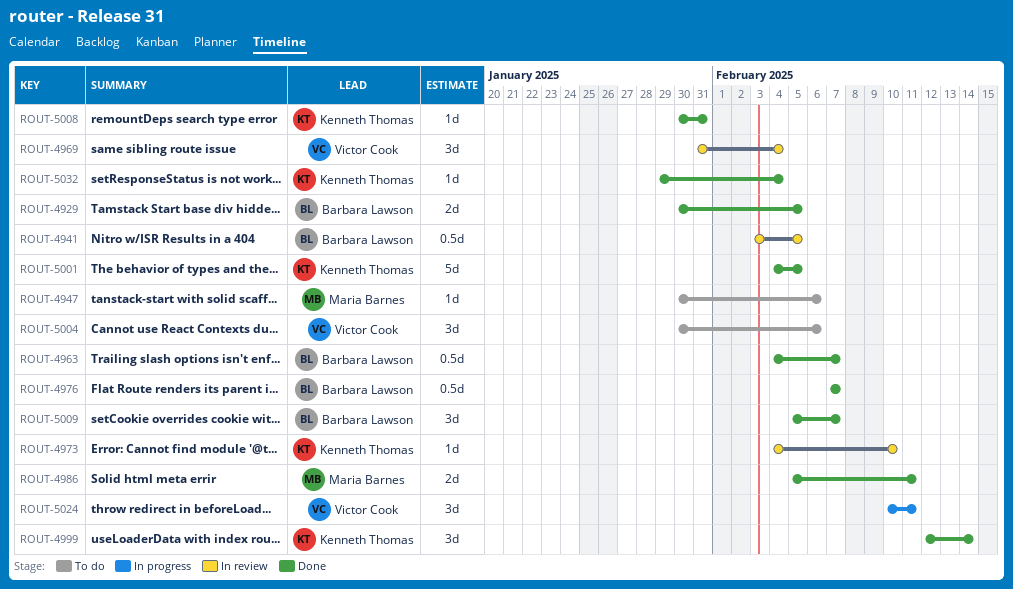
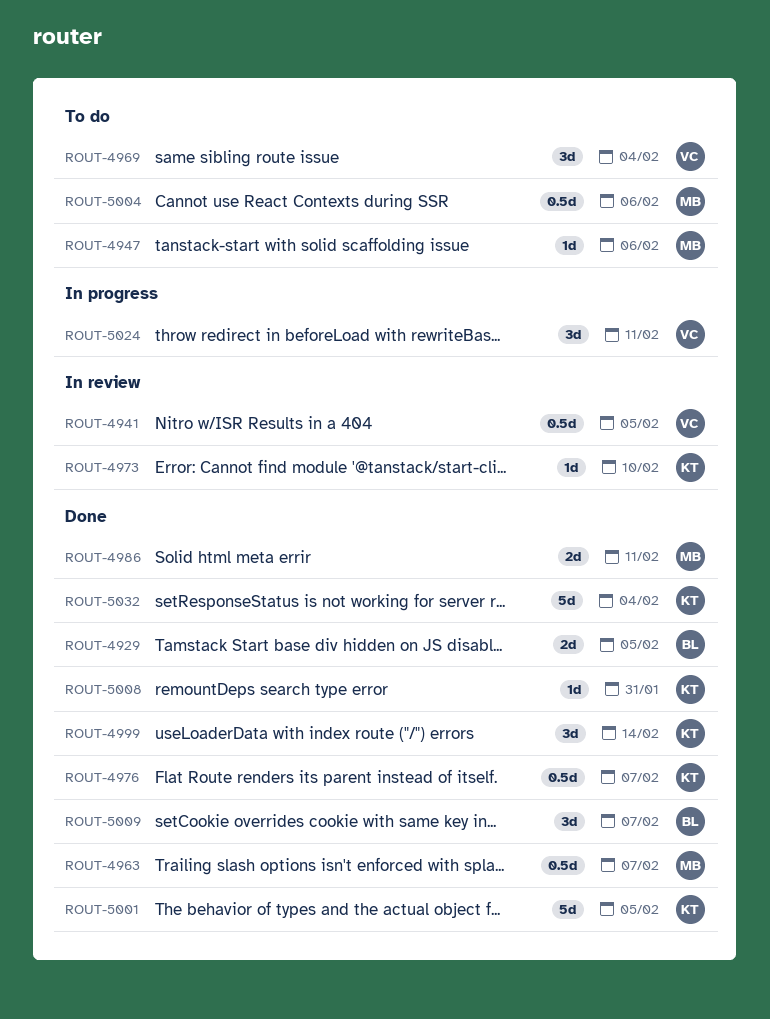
ROUT-4941, owner: Barbara Lawson -> Victor Cook
ROUT-4963, owner: Barbara Lawson -> Maria Barnes
ROUT-4969, status: In review -> To do
ROUT-4976, owner: Barbara Lawson -> Kenneth Thomas
ROUT-5004, owner: Victor Cook -> Maria Barnes
ROUT-5004, estimate: 3d -> 0.5d
ROUT-5032, estimate: 1d -> 5d

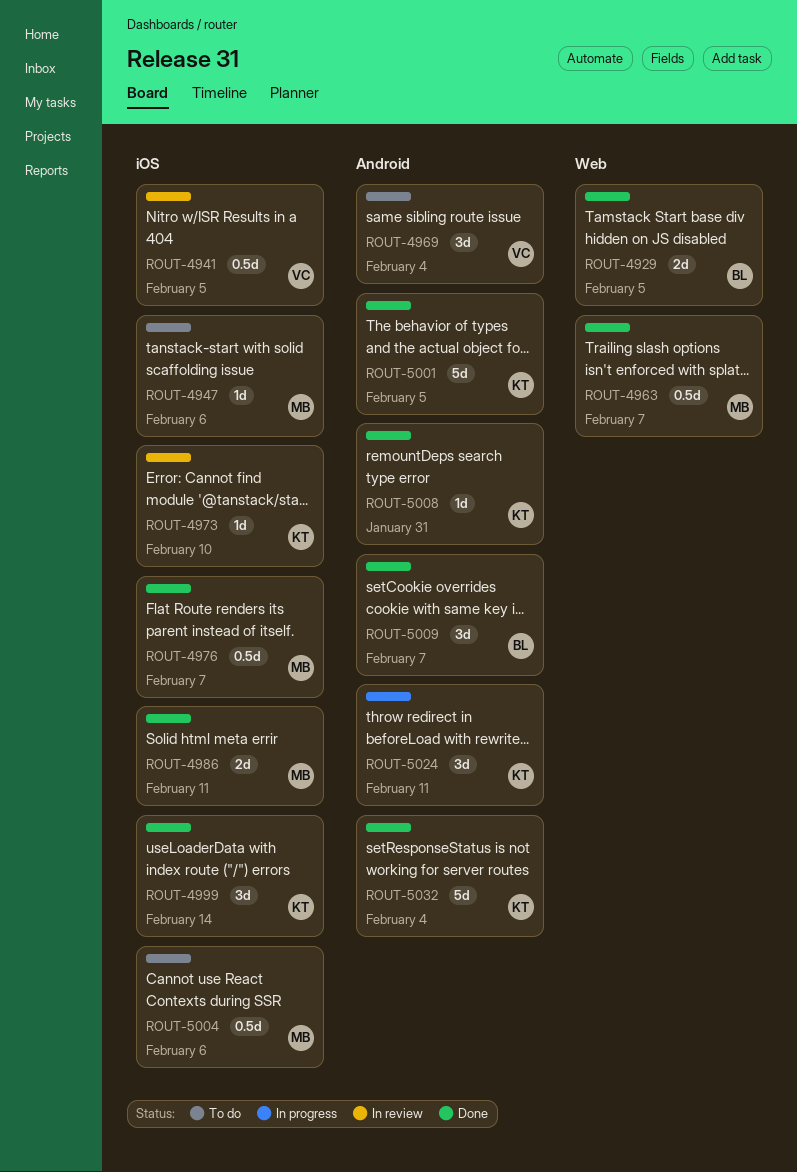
ROUT-4976, owner: KT -> MB
ROUT-5024, owner: VC -> KT

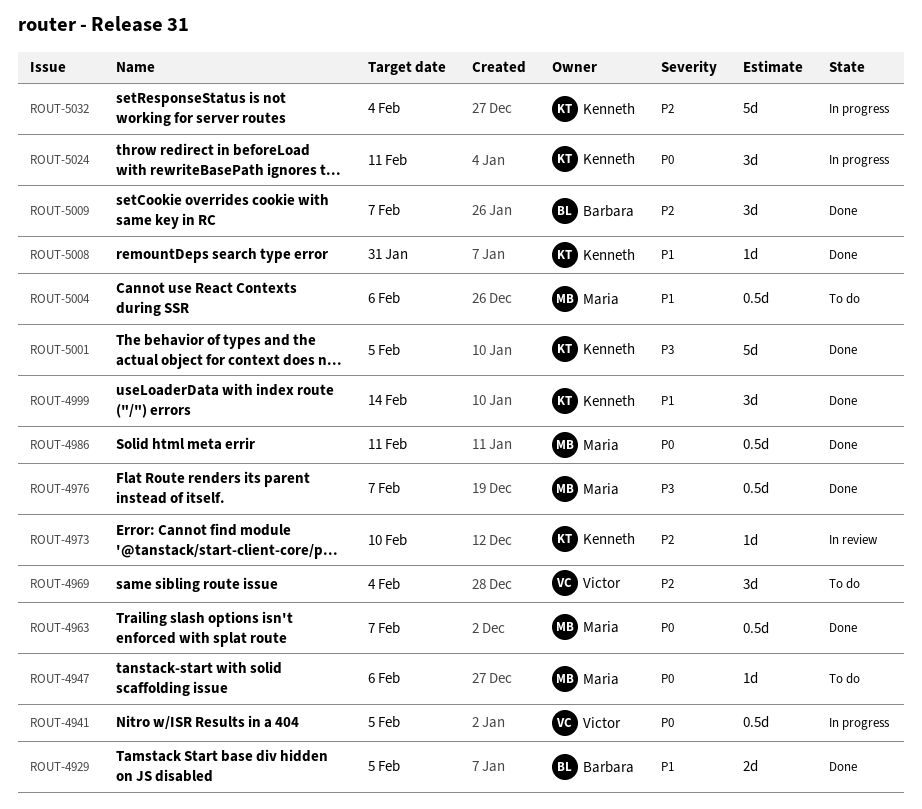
ROUT-4941, status: In review -> In progress
ROUT-4986, estimate: 2d -> 0.5d
ROUT-5032, status: Done -> In progress

